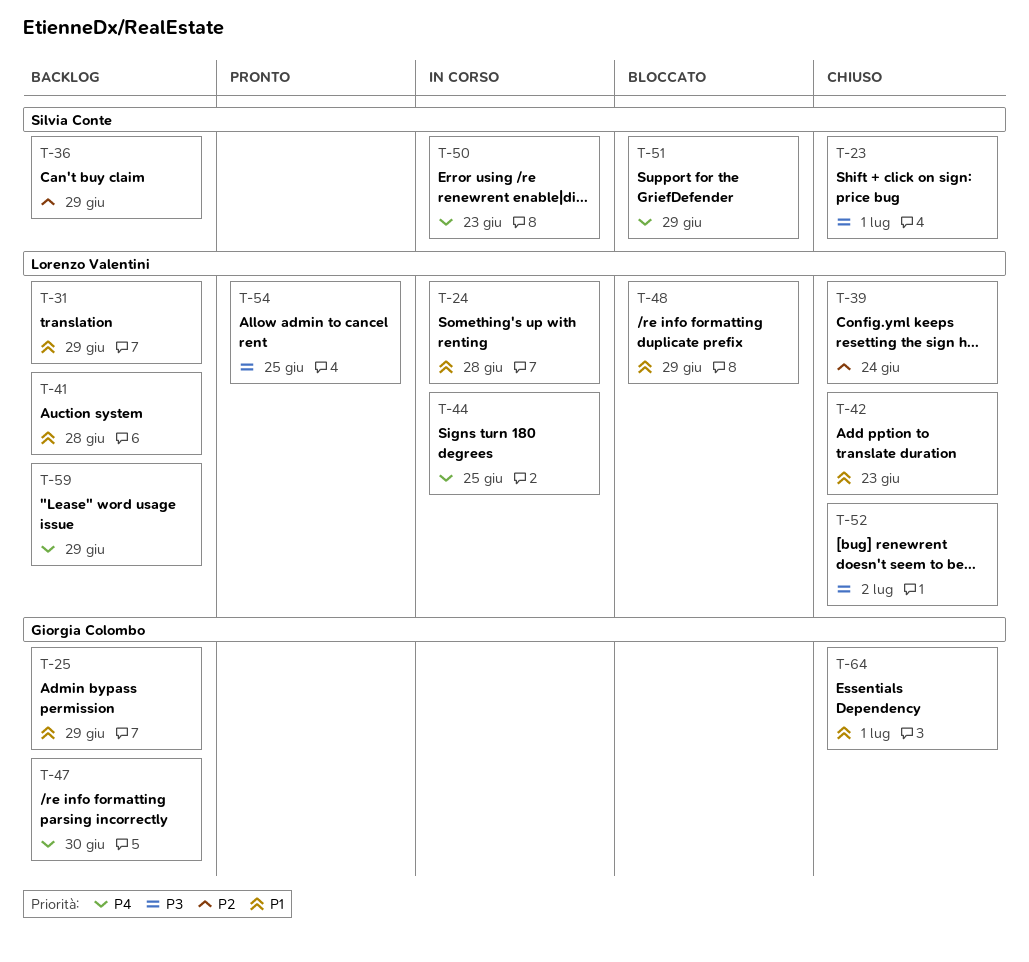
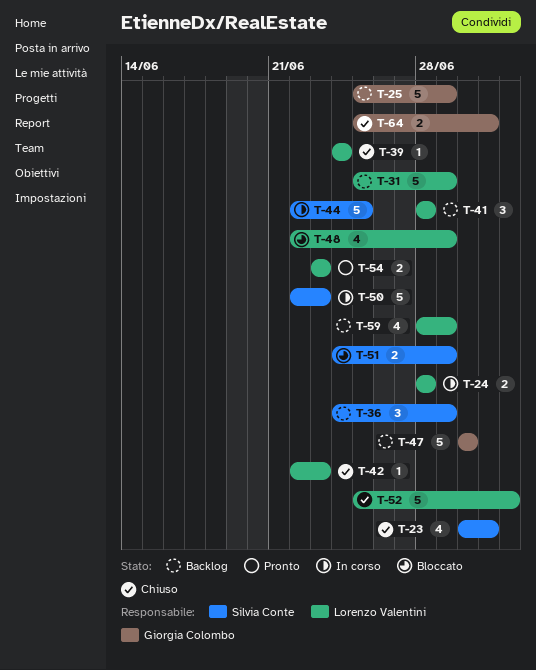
T-44, owner: Lorenzo Valentini -> Silvia Conte
T-54, due: Jun 25 -> Jun 23

